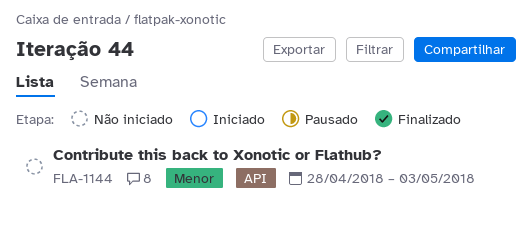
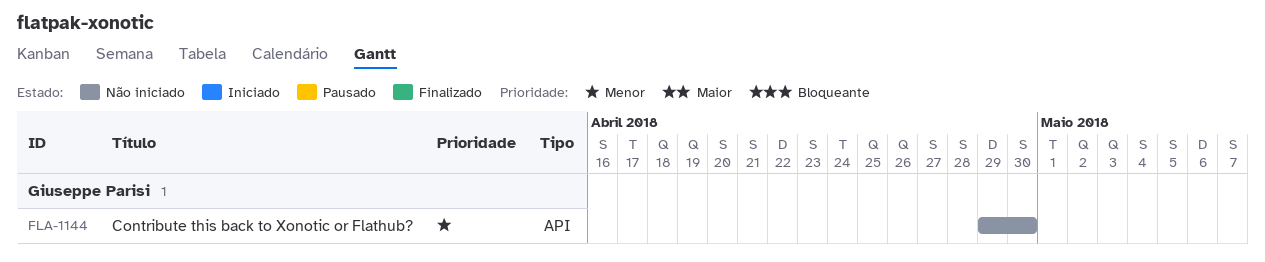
FLA-1144, start: Apr 28 -> Apr 29
FLA-1144, due: May 3 -> Apr 30

